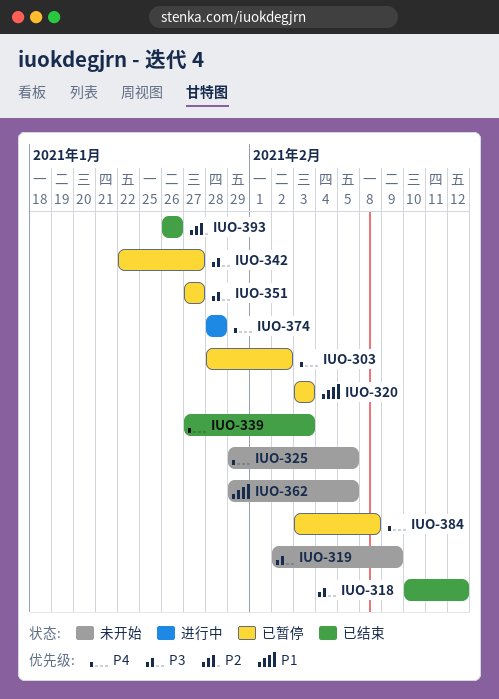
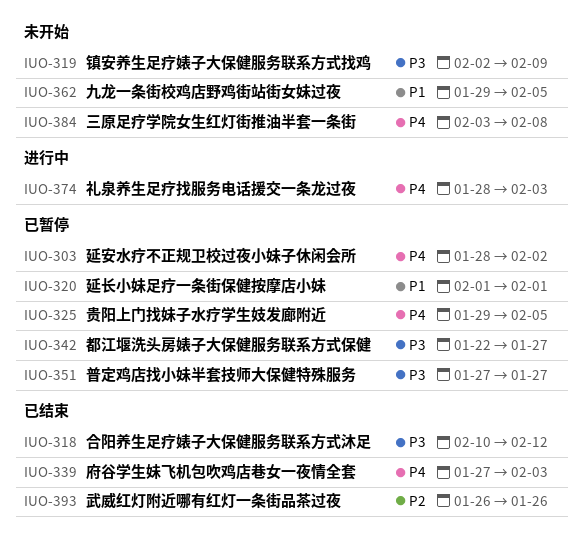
IUO-320, start: Feb 3 -> Feb 1
IUO-320, due: Feb 3 -> Feb 1
IUO-325, status: 未开始 -> 已暂停
IUO-374, due: Jan 28 -> Feb 3
IUO-384, status: 已暂停 -> 未开始

